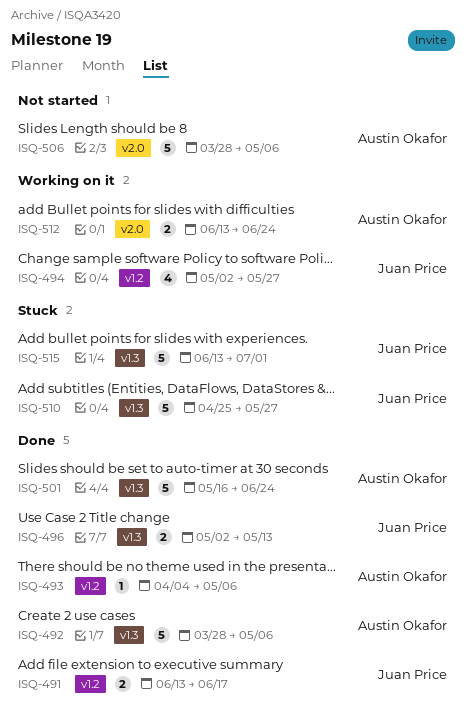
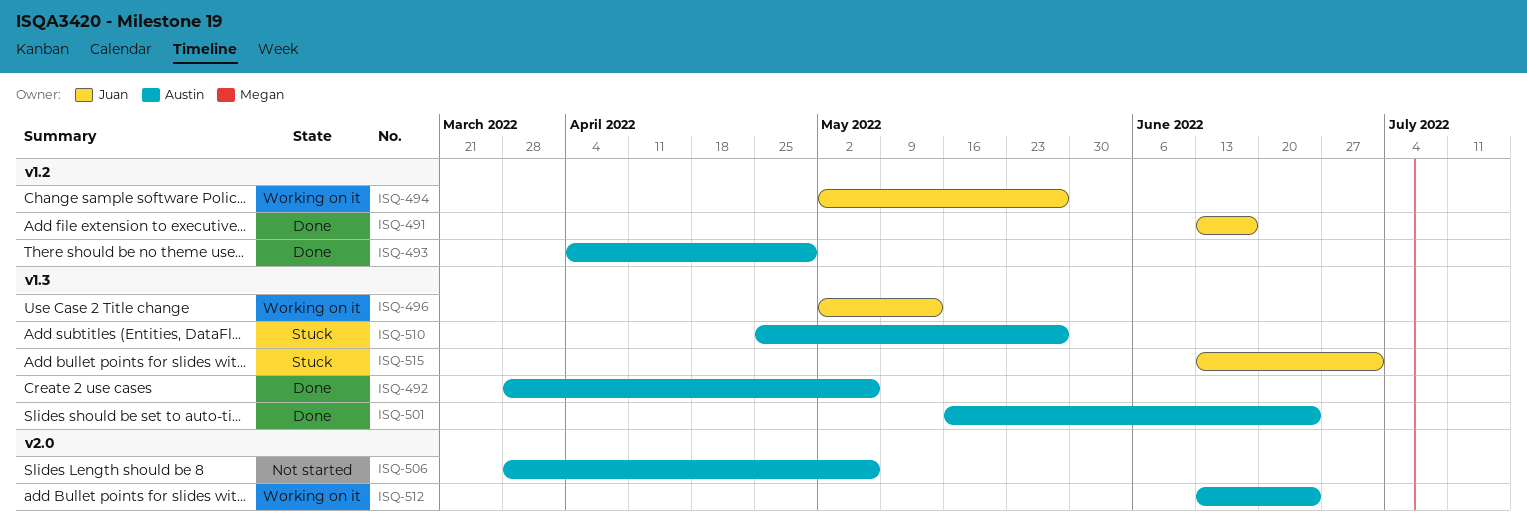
ISQ-493, due: May 6 -> Apr 29
ISQ-496, status: Done -> Working on it
ISQ-510, owner: Juan Price -> Austin Okafor

